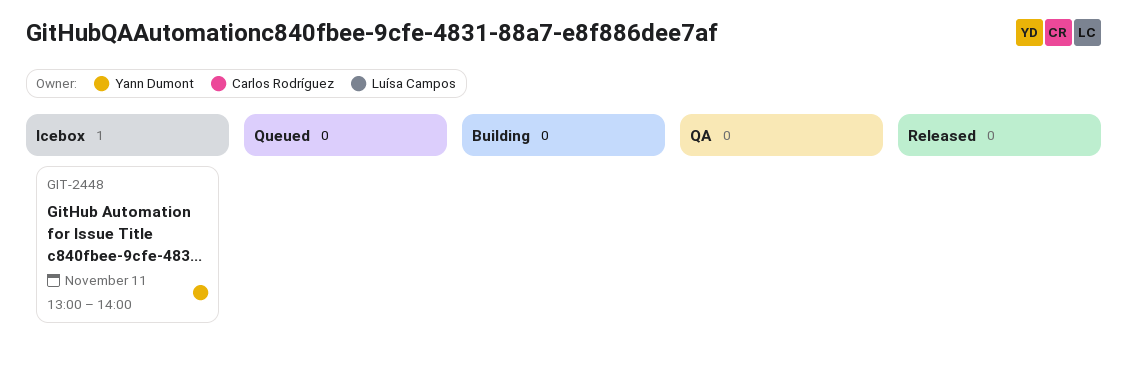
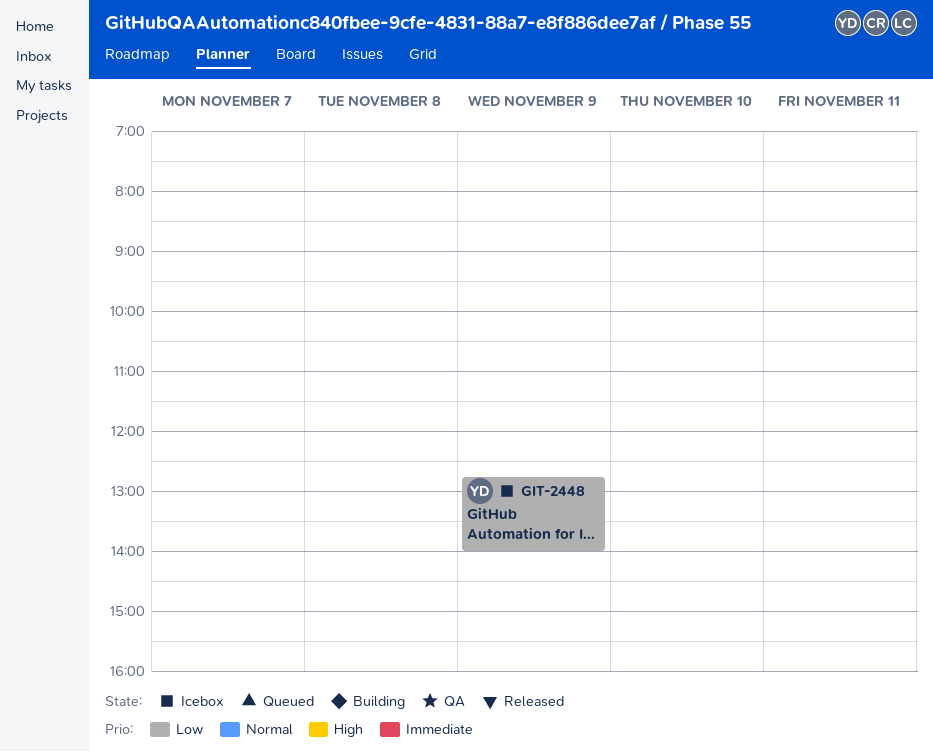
GIT-2448, day: Nov 11 -> Nov 9
GIT-2448, begins: 13:00 -> 12:45

